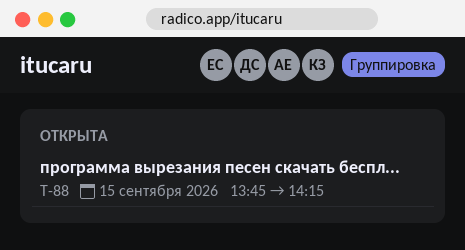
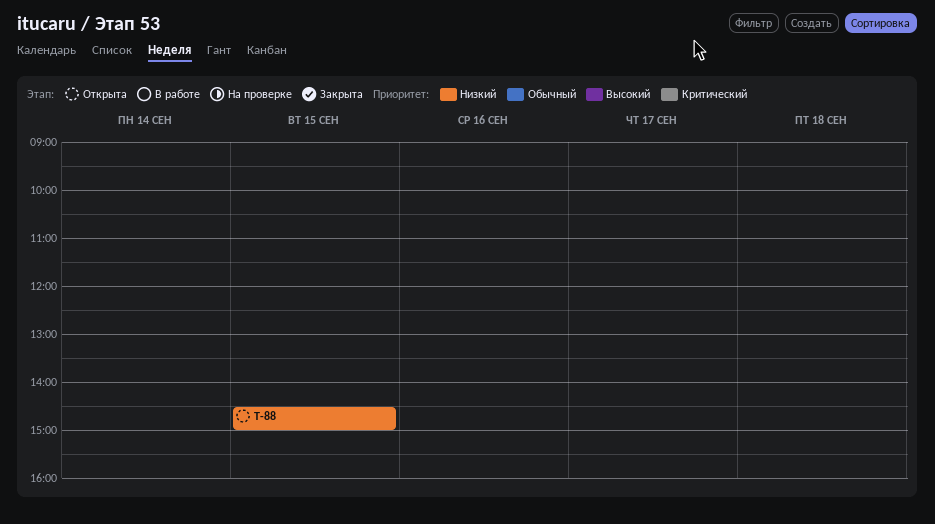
T-88, begins: 13:45 -> 14:30
T-88, ends: 14:15 -> 15:00

